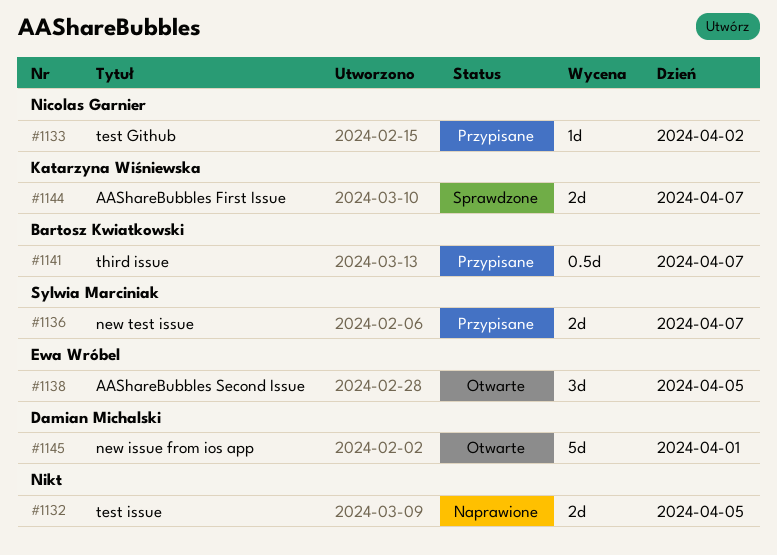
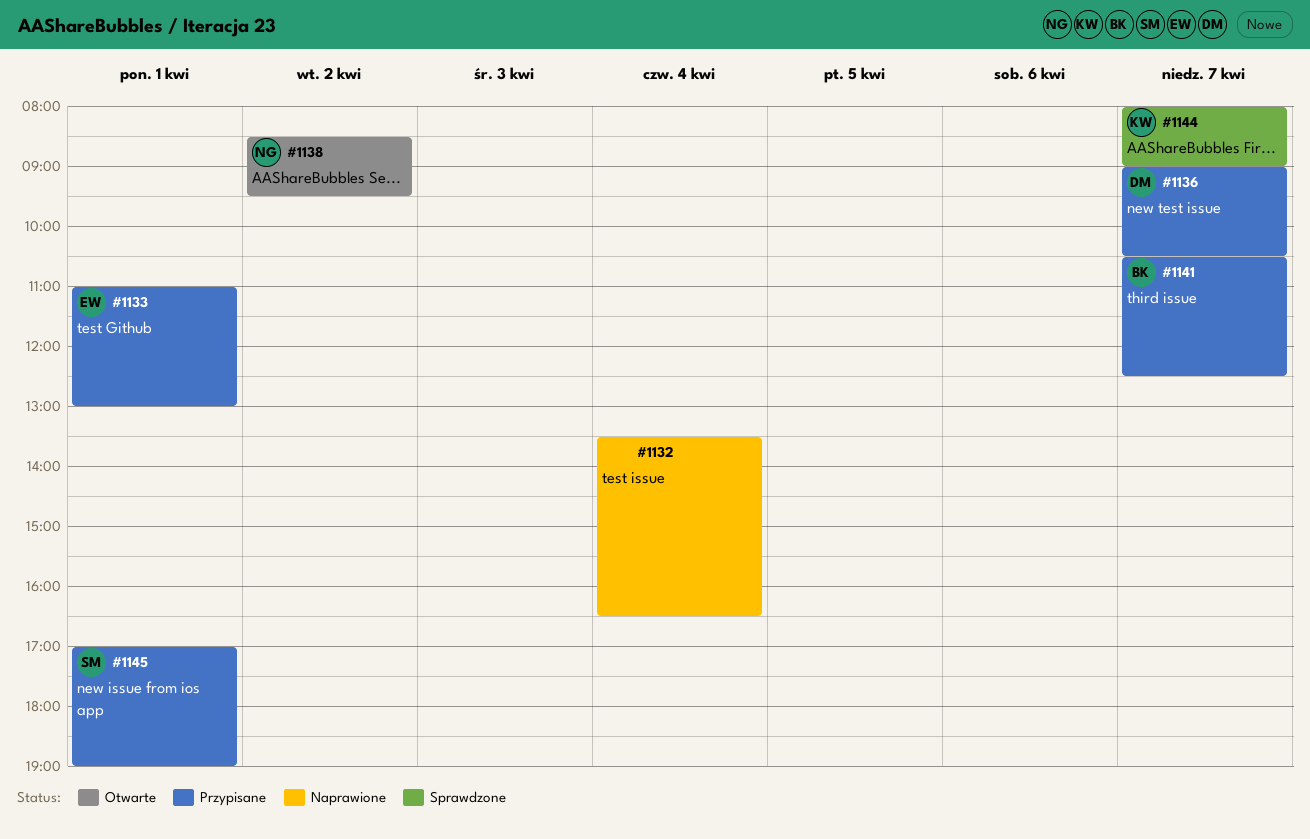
#1132, day: Apr 5 -> Apr 4
#1133, owner: Nicolas Garnier -> Ewa Wróbel
#1133, day: Apr 2 -> Apr 1
#1136, owner: Sylwia Marciniak -> Damian Michalski
#1138, owner: Ewa Wróbel -> Nicolas Garnier
#1138, day: Apr 5 -> Apr 2
#1145, status: Otwarte -> Przypisane
#1145, owner: Damian Michalski -> Sylwia Marciniak

